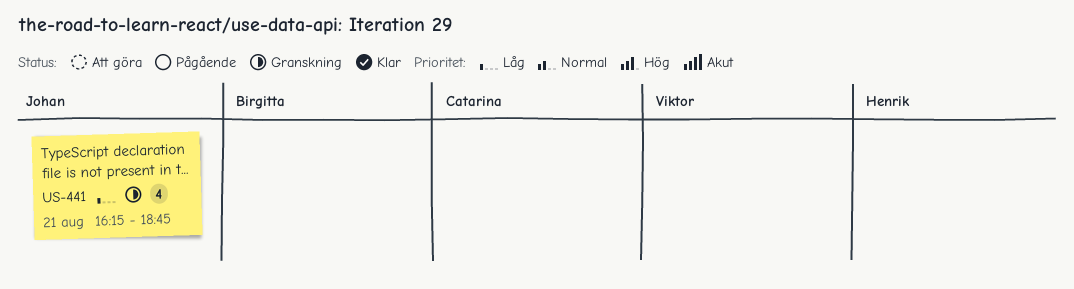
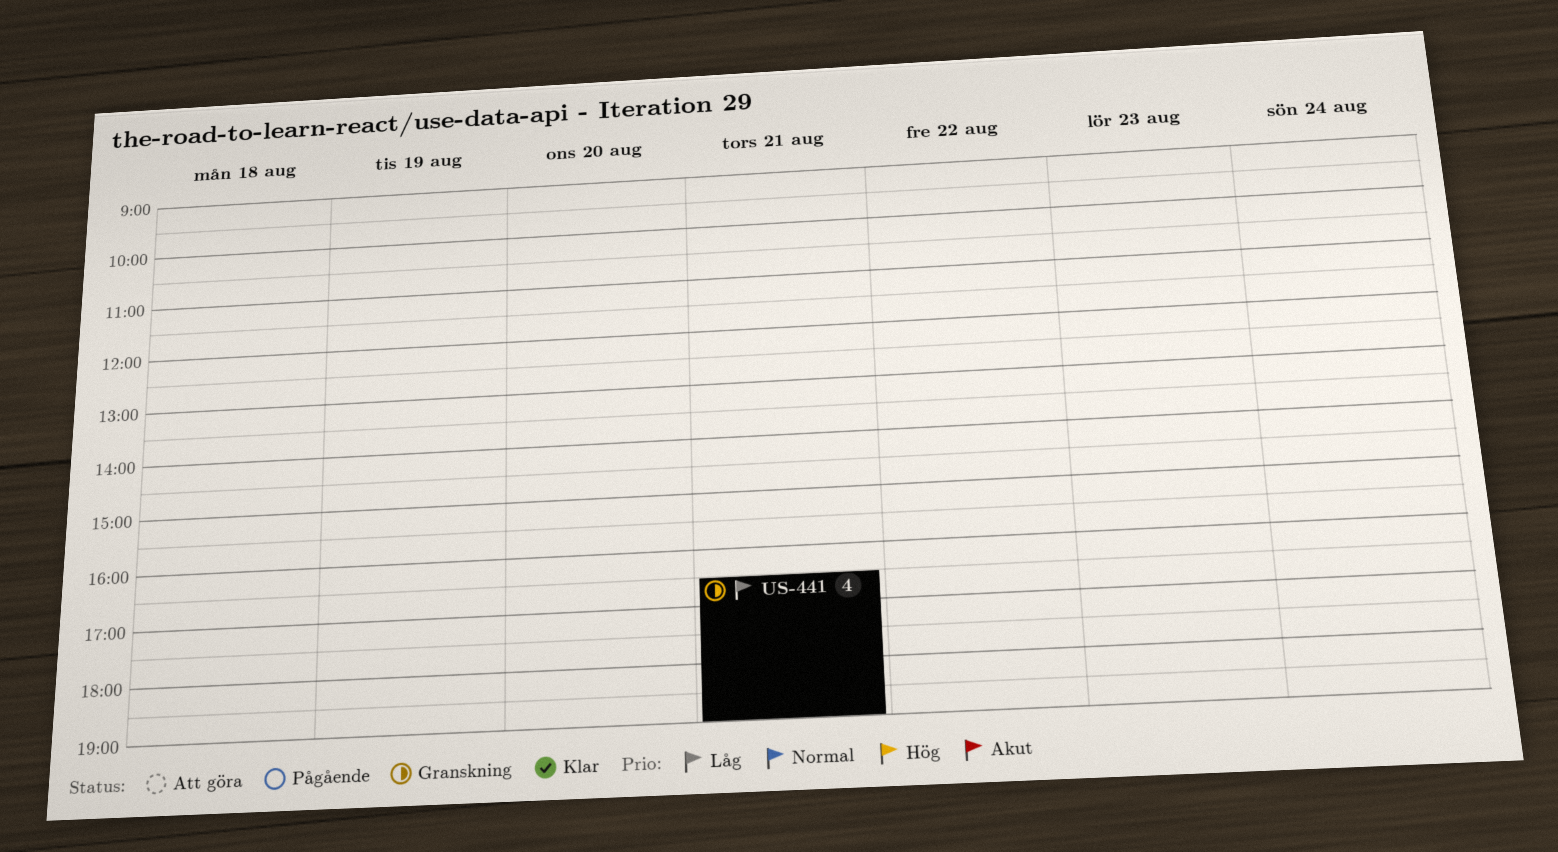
US-441, begins: 16:15 -> 16:30
US-441, ends: 18:45 -> 19:00

